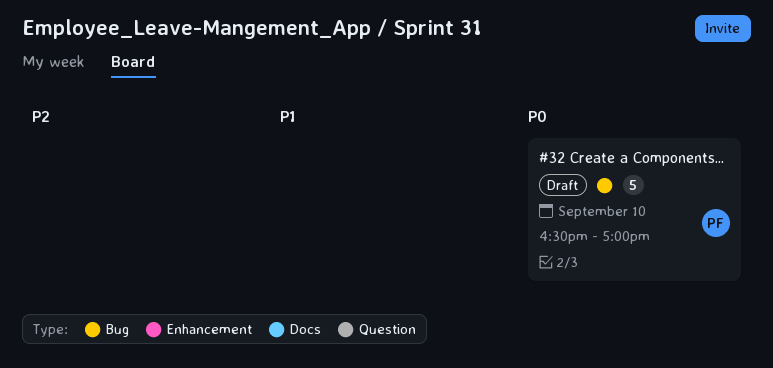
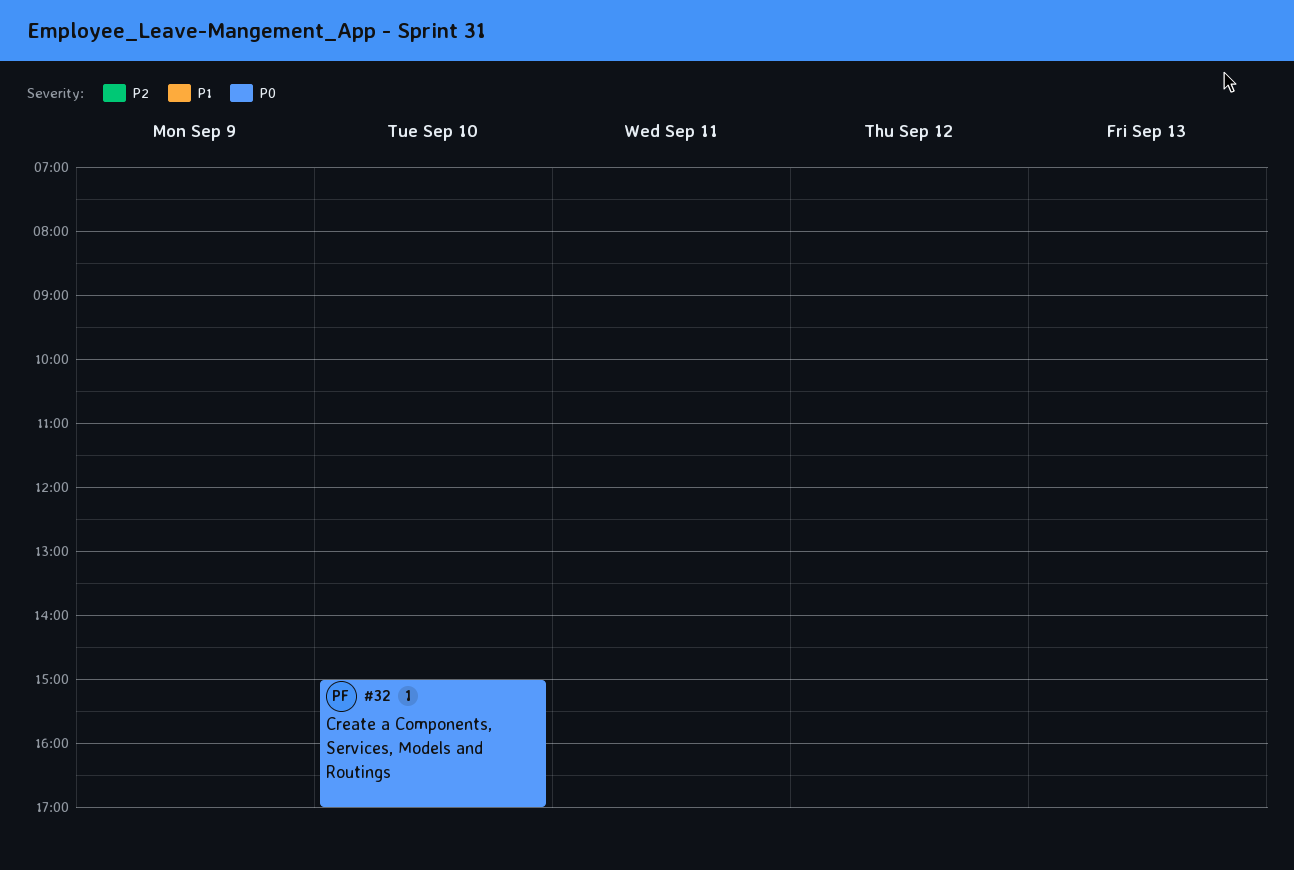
#32, estimate: 5 -> 1
#32, begins: 16:30 -> 15:00

